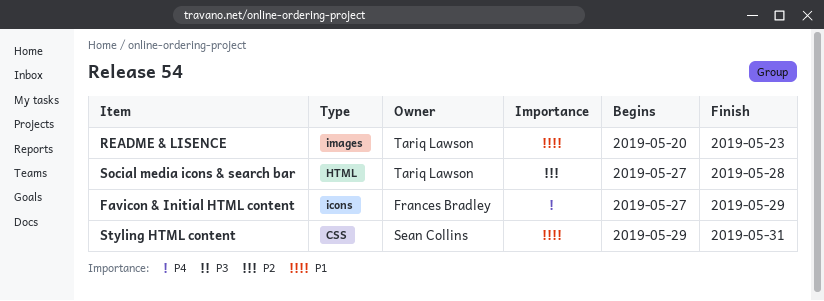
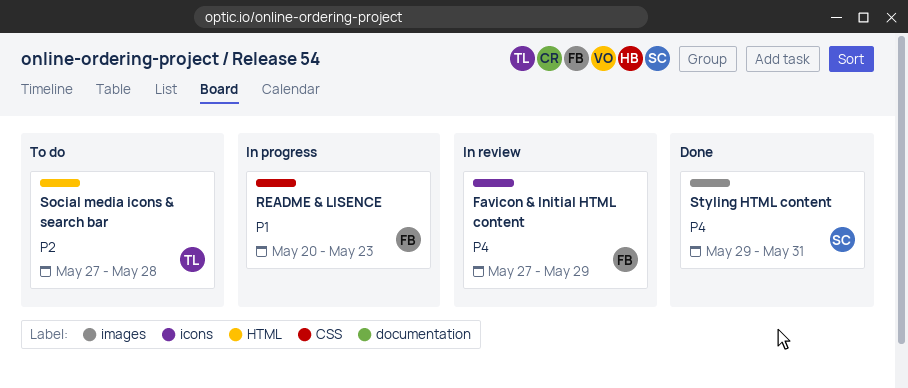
README & LISENCE, owner: Tariq Lawson -> Frances Bradley
README & LISENCE, label: images -> CSS
Styling HTML content, priority: P1 -> P4
Styling HTML content, label: CSS -> images

